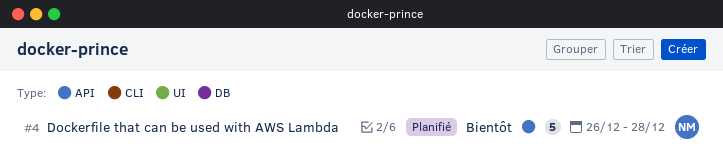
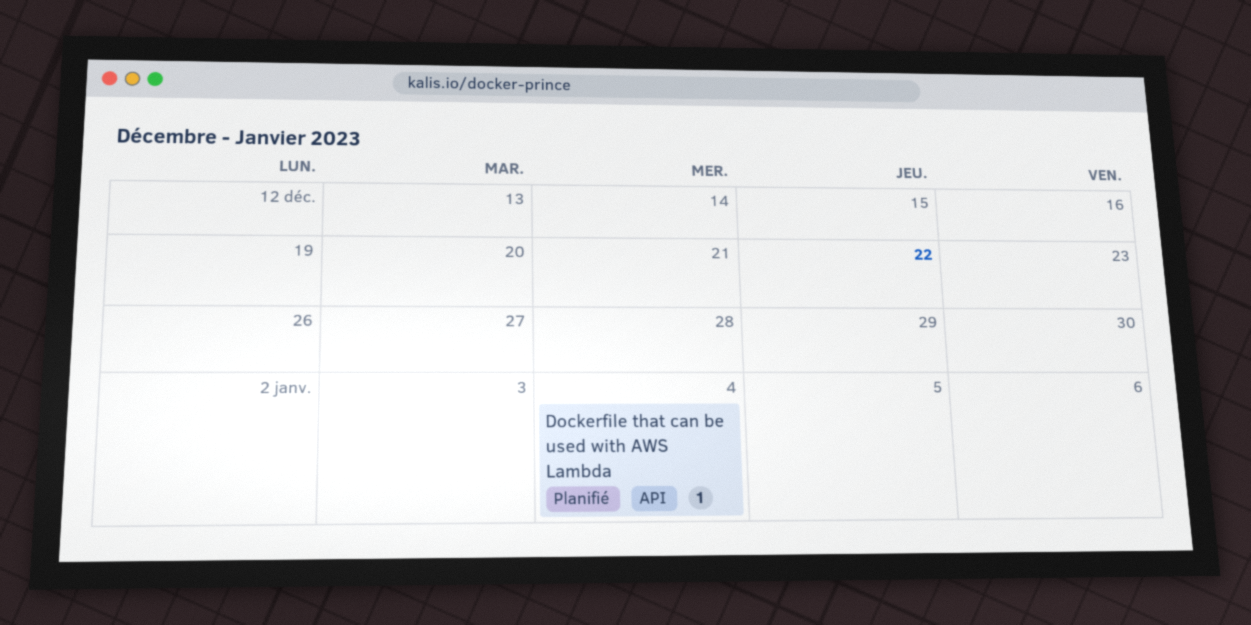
Dockerfile that can be used with AWS Lambda, estimate: 5 -> 1
Dockerfile that can be used with AWS Lambda, due: Dec 28 -> Jan 4

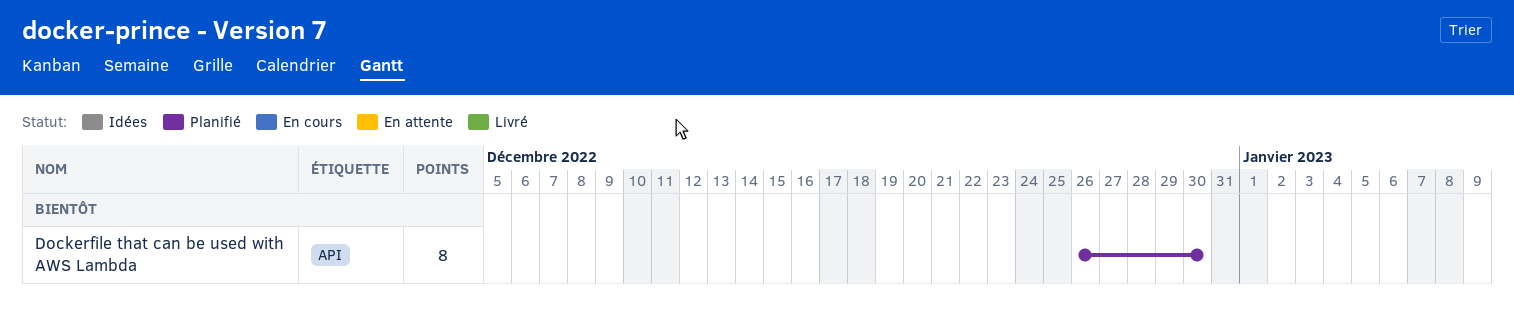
Dockerfile that can be used with AWS Lambda, estimate: 1 -> 8
Dockerfile that can be used with AWS Lambda, due: Jan 4 -> Dec 30

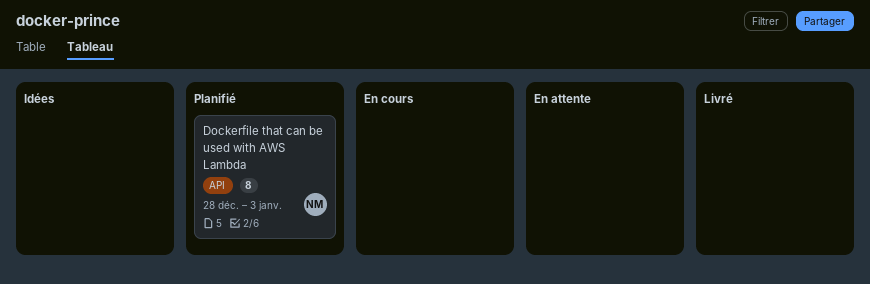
Dockerfile that can be used with AWS Lambda, start: Dec 26 -> Dec 28
Dockerfile that can be used with AWS Lambda, due: Dec 30 -> Jan 3

